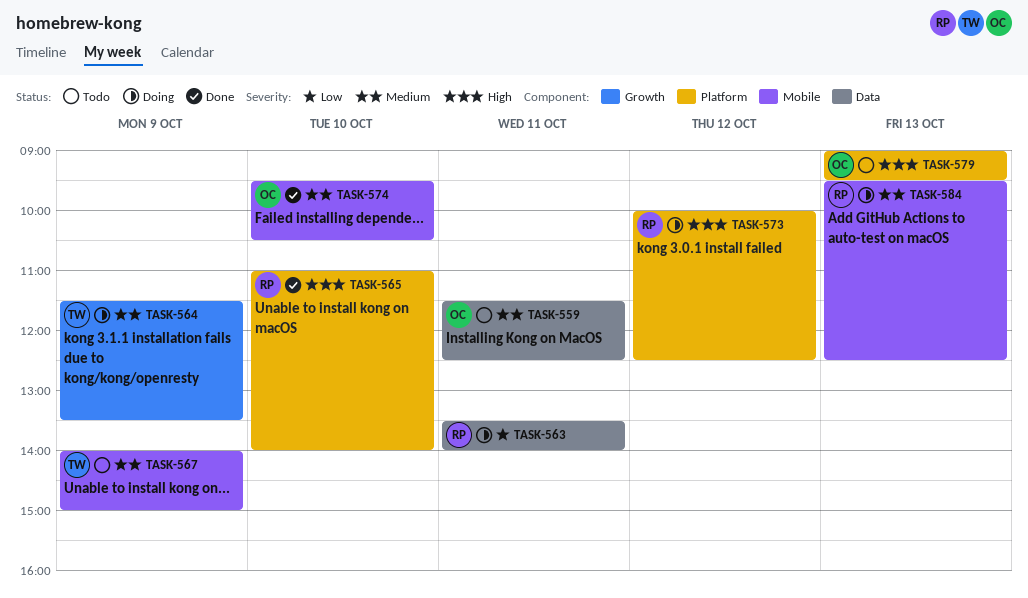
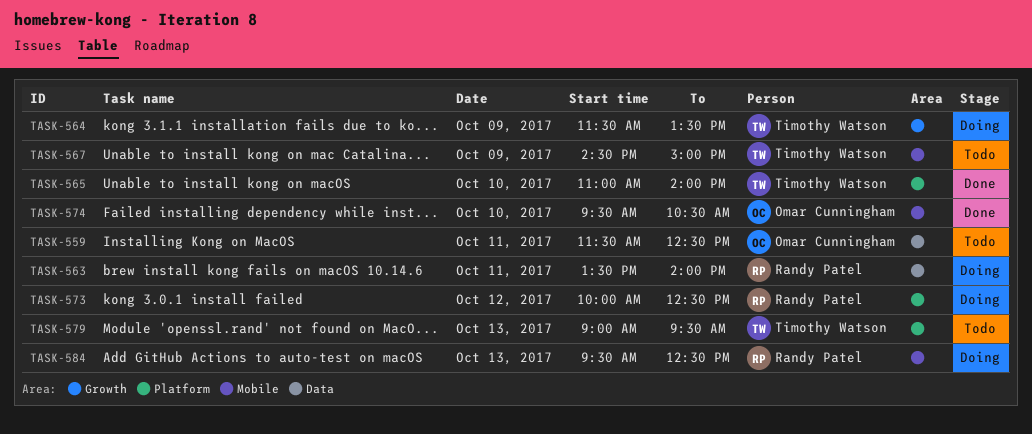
TASK-565, owner: Randy Patel -> Timothy Watson
TASK-567, begins: 14:00 -> 14:30
TASK-579, owner: Omar Cunningham -> Timothy Watson

